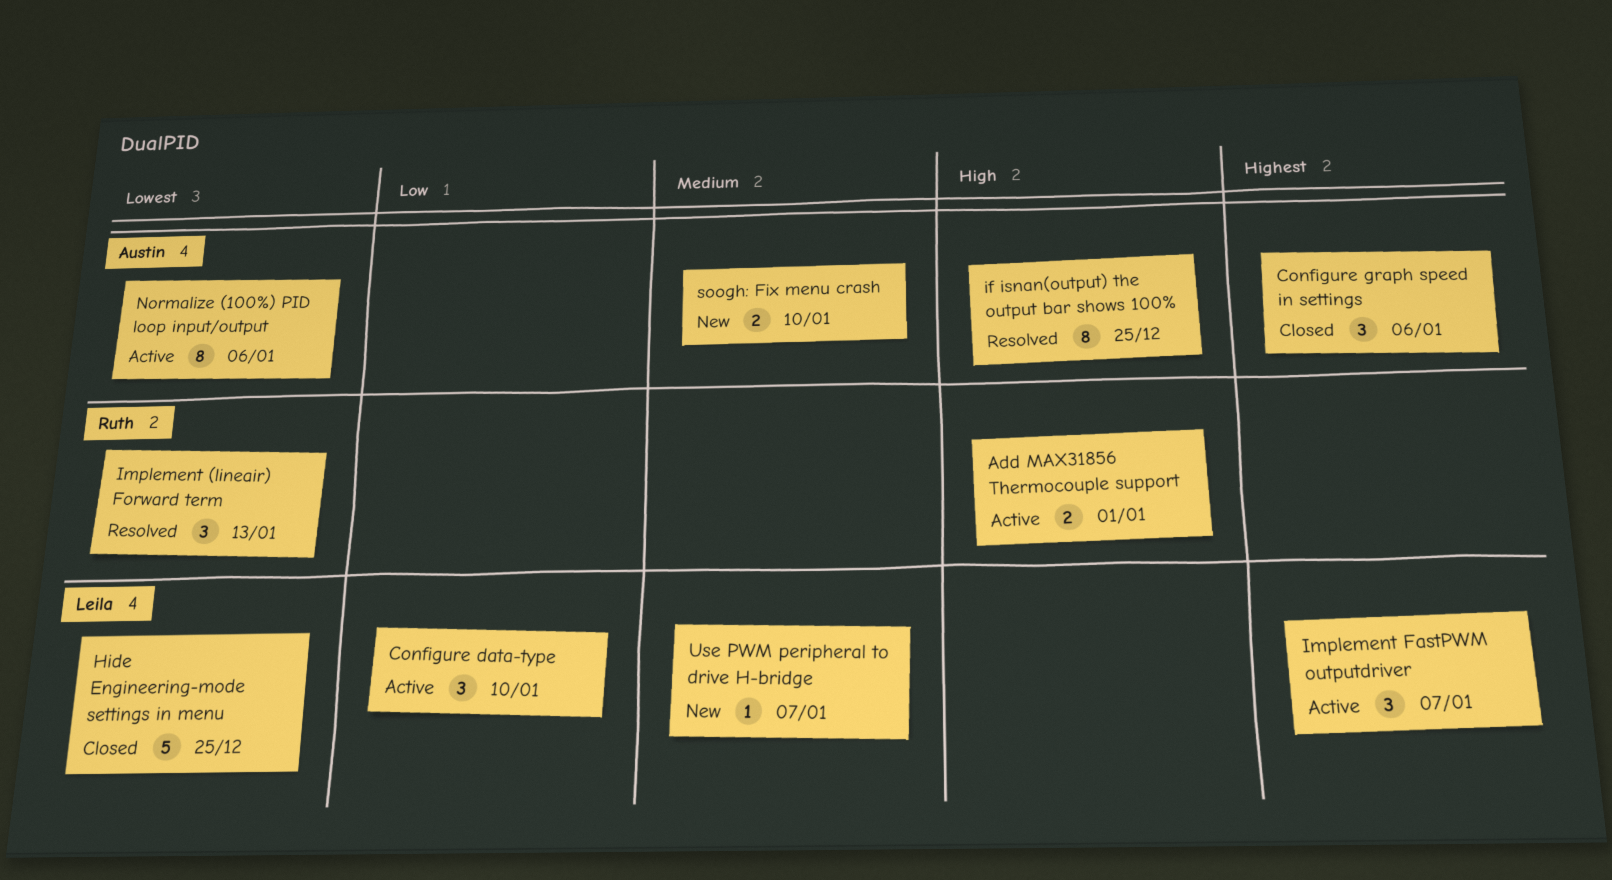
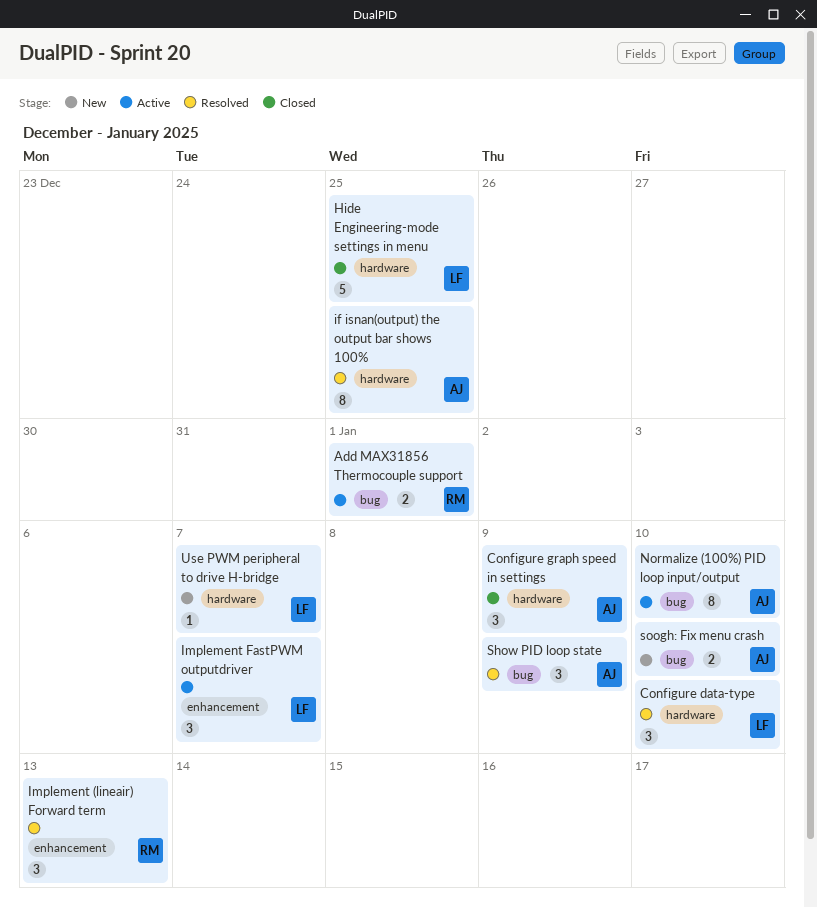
Configure data-type, status: Active -> Resolved
Configure graph speed in settings, due: Jan 6 -> Jan 9
Normalize (100%) PID loop input/output, due: Jan 6 -> Jan 10
Show PID loop state: none -> present

